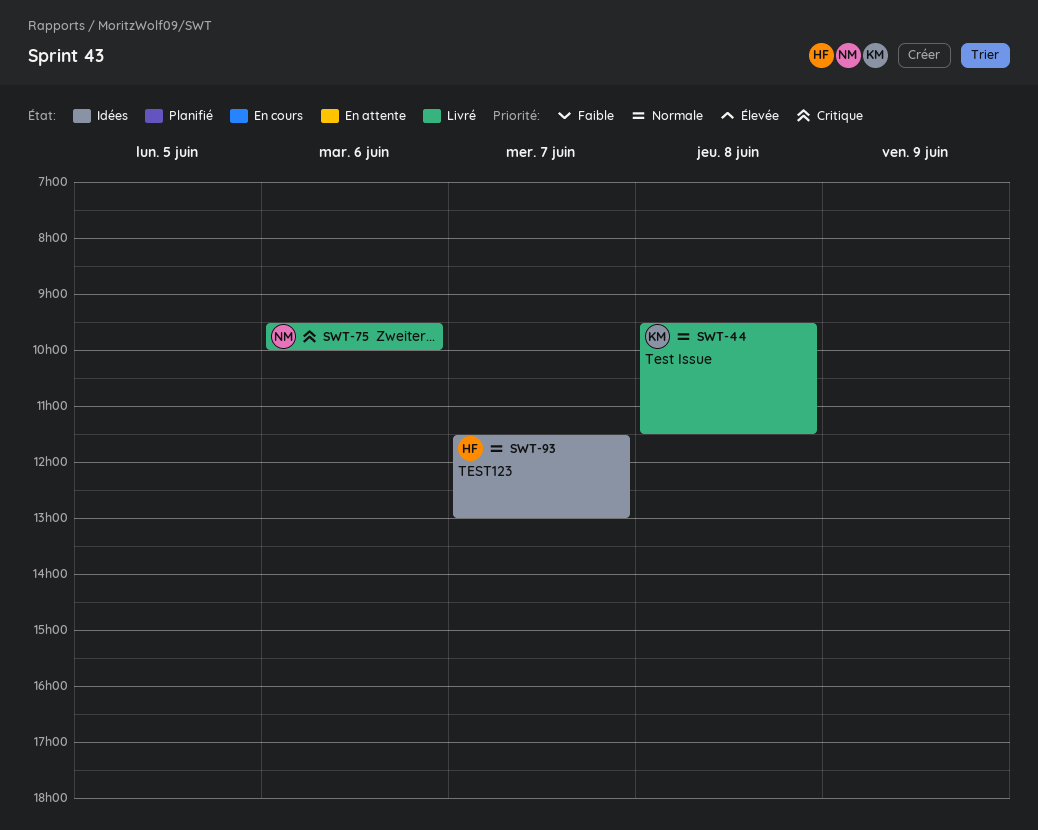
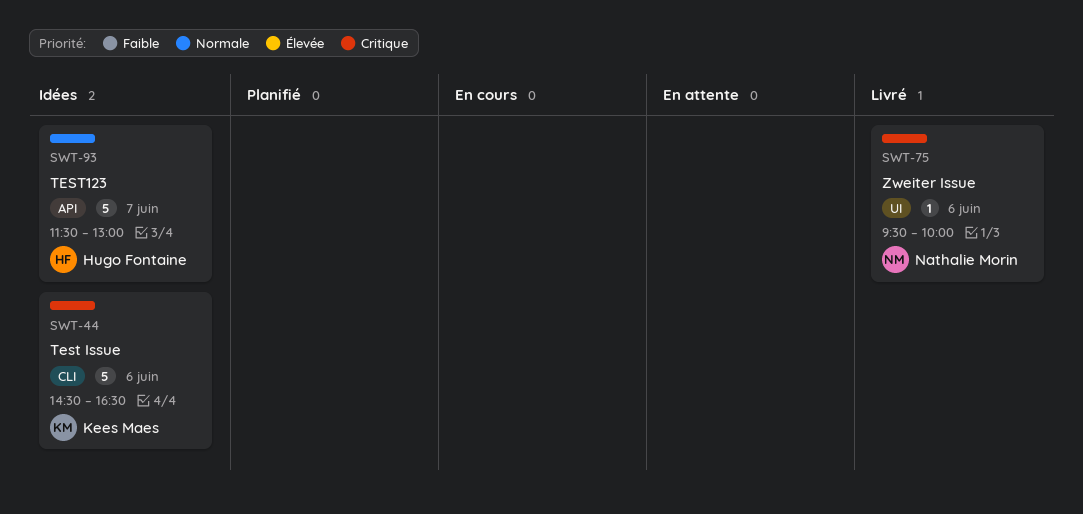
SWT-44, status: Livré -> Idées
SWT-44, priority: Normale -> Critique
SWT-44, day: Jun 8 -> Jun 6
SWT-44, begins: 09:30 -> 14:30
SWT-44, ends: 11:30 -> 16:30

